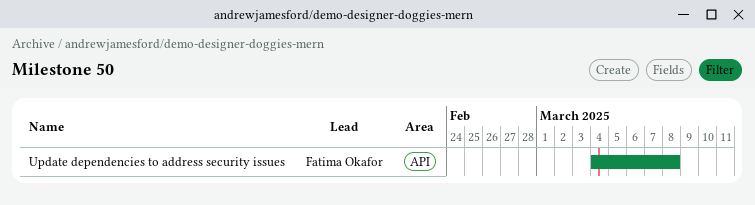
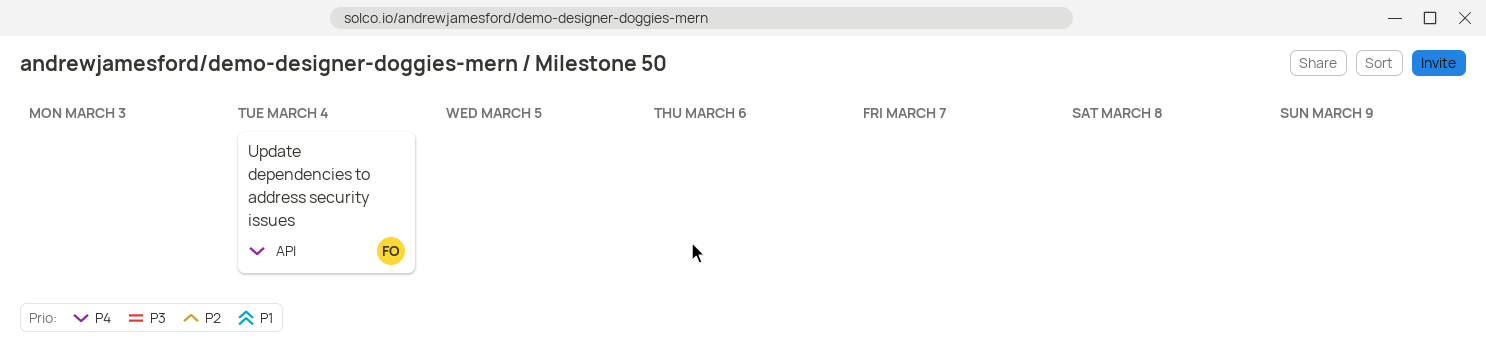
Update dependencies to address security issues, due: Mar 8 -> Mar 4

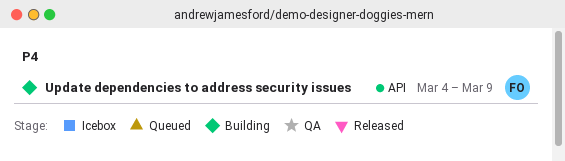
Update dependencies to address security issues, due: Mar 4 -> Mar 9

